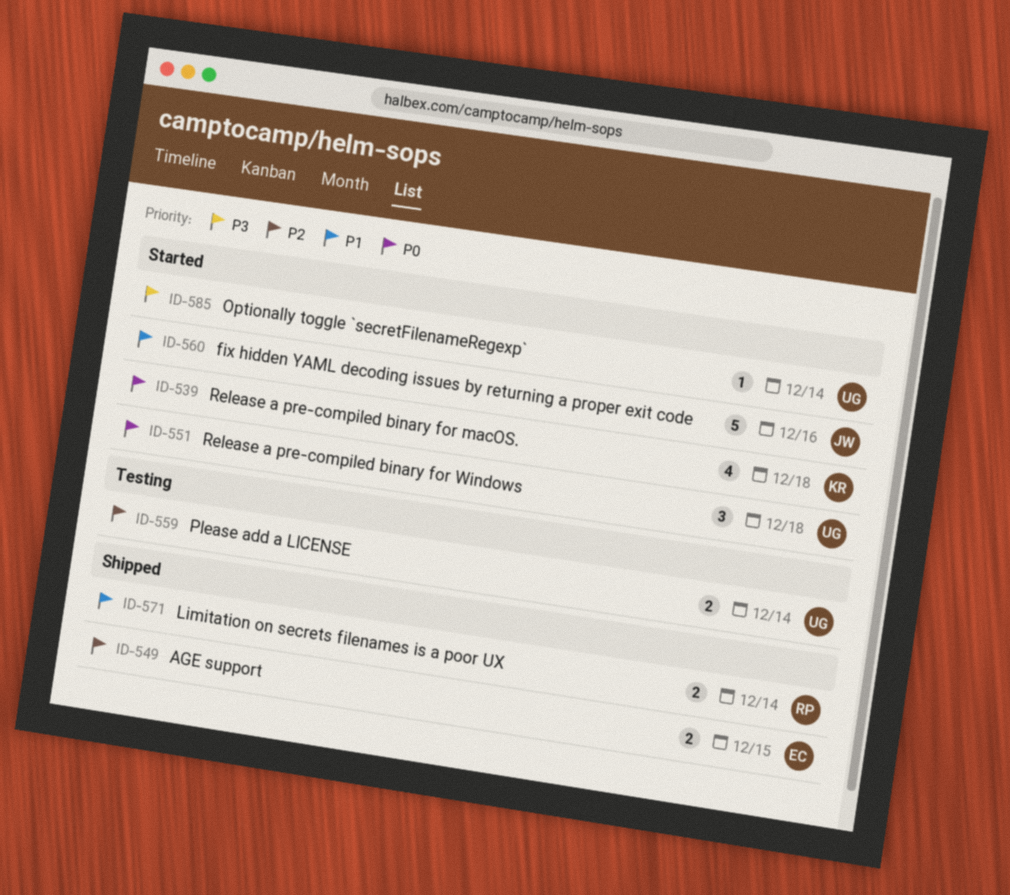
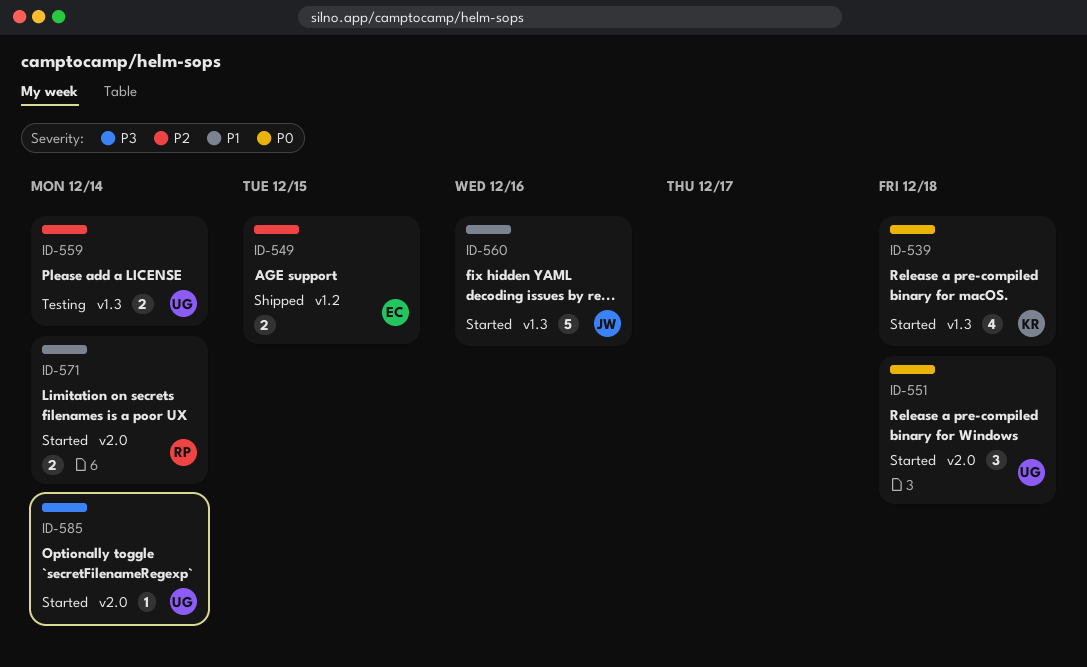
ID-571, status: Shipped -> Started

